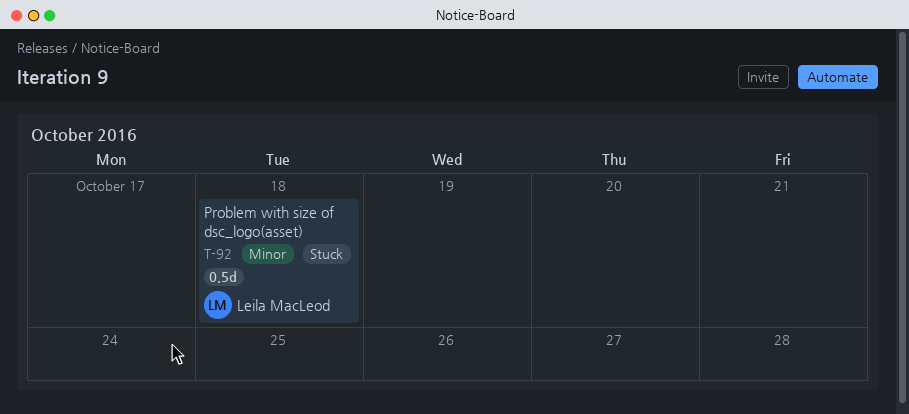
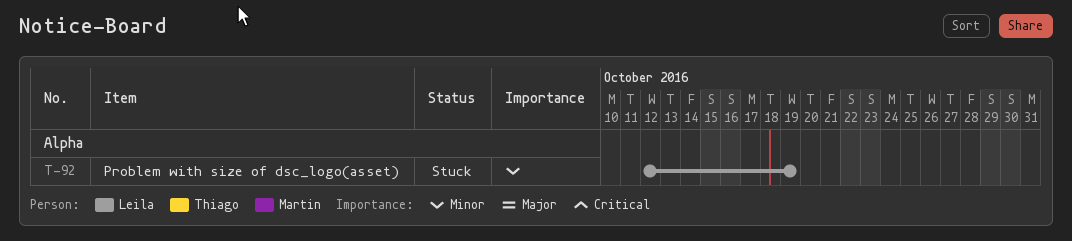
T-92, due: Oct 18 -> Oct 19

